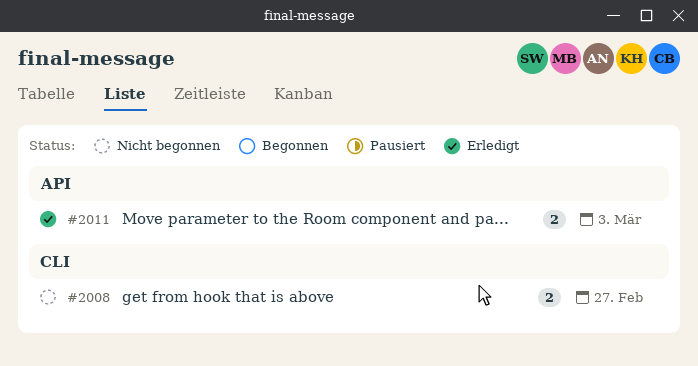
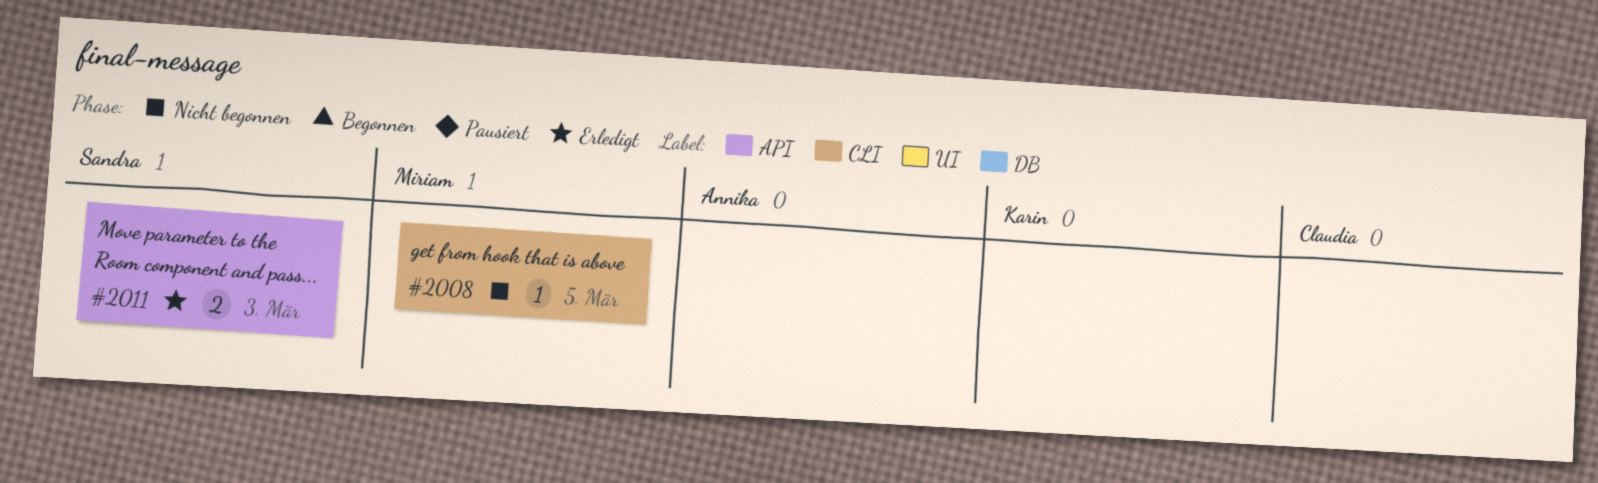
#2008, estimate: 2 -> 1
#2008, due: Feb 27 -> Mar 5

